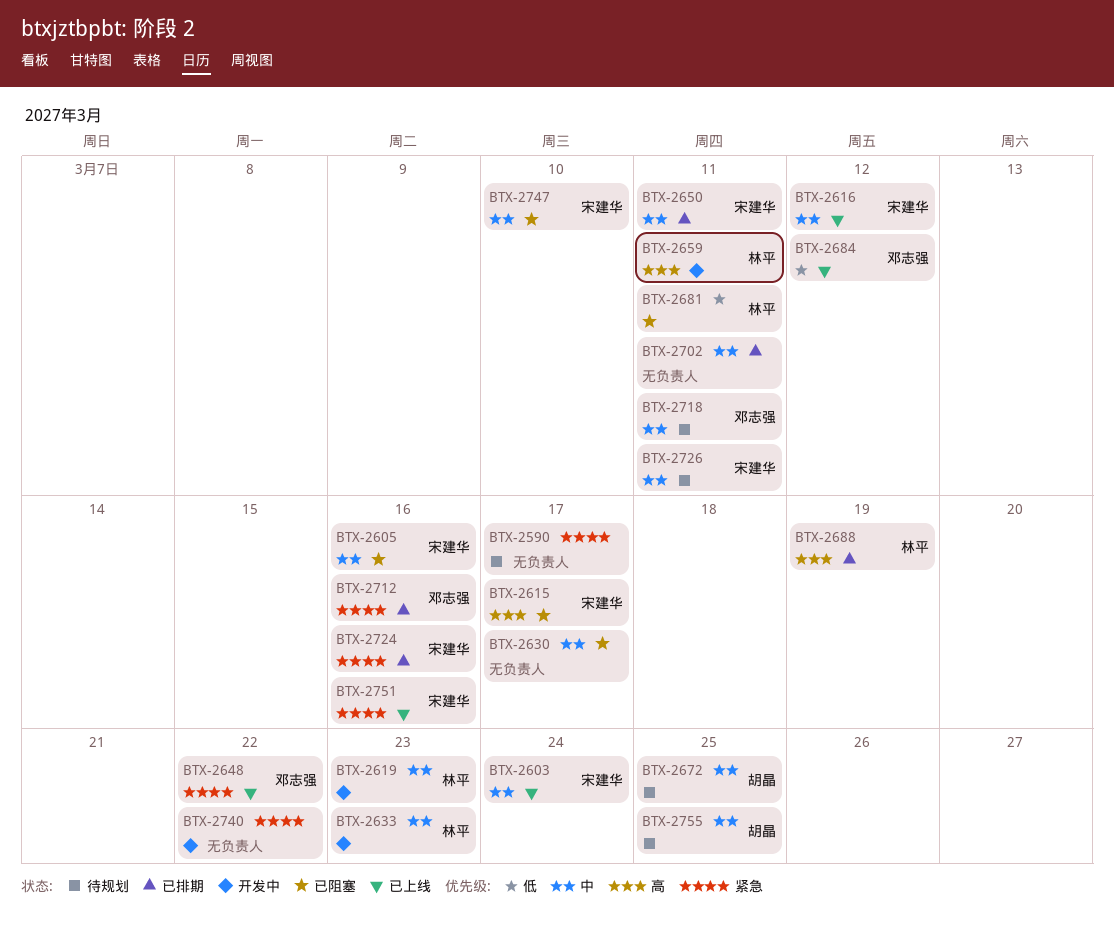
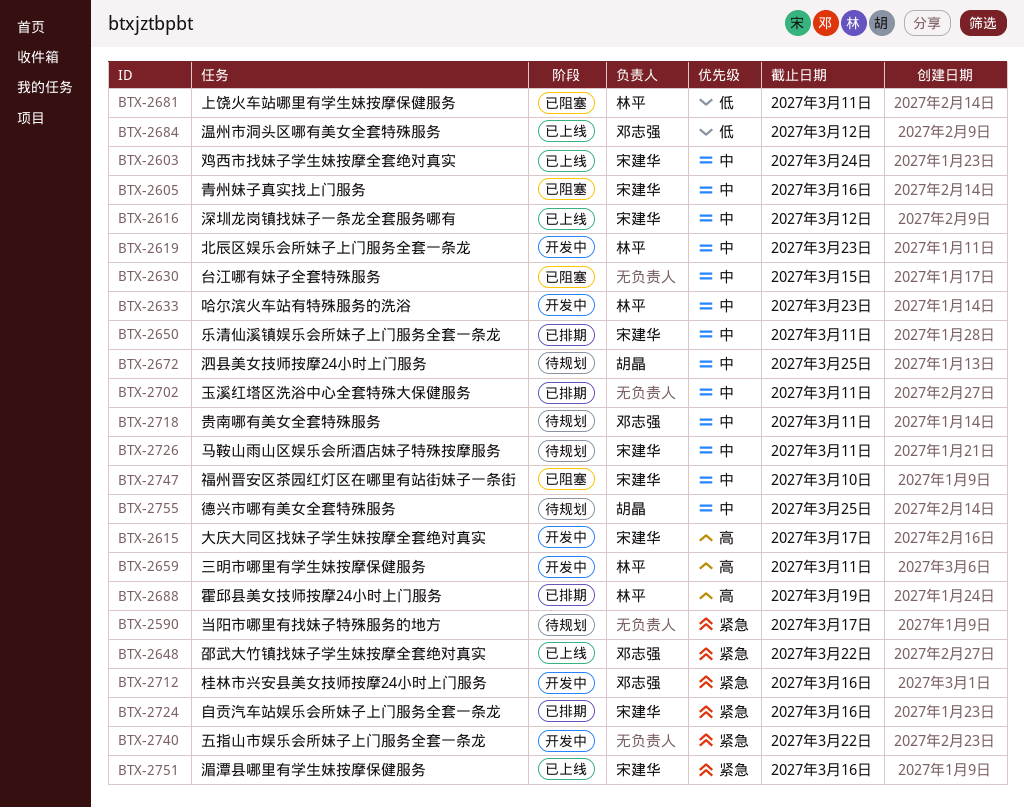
BTX-2615, status: 已阻塞 -> 开发中
BTX-2630, due: Mar 17 -> Mar 15
BTX-2712, status: 已排期 -> 开发中

